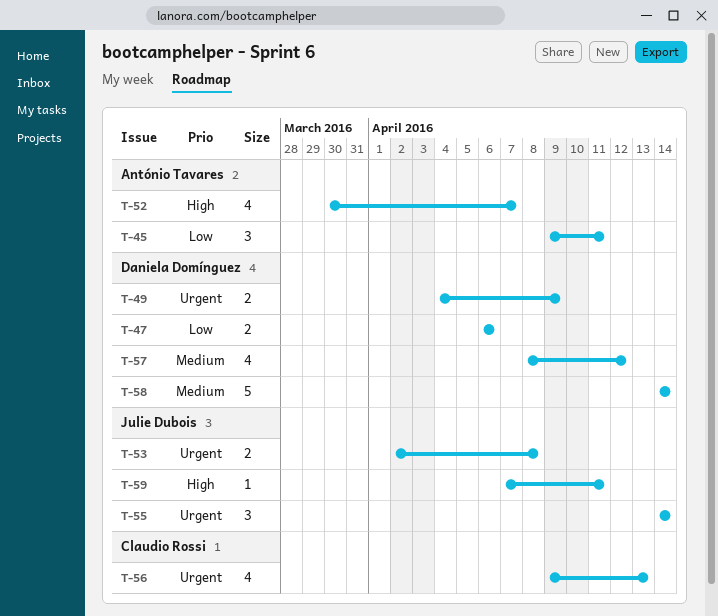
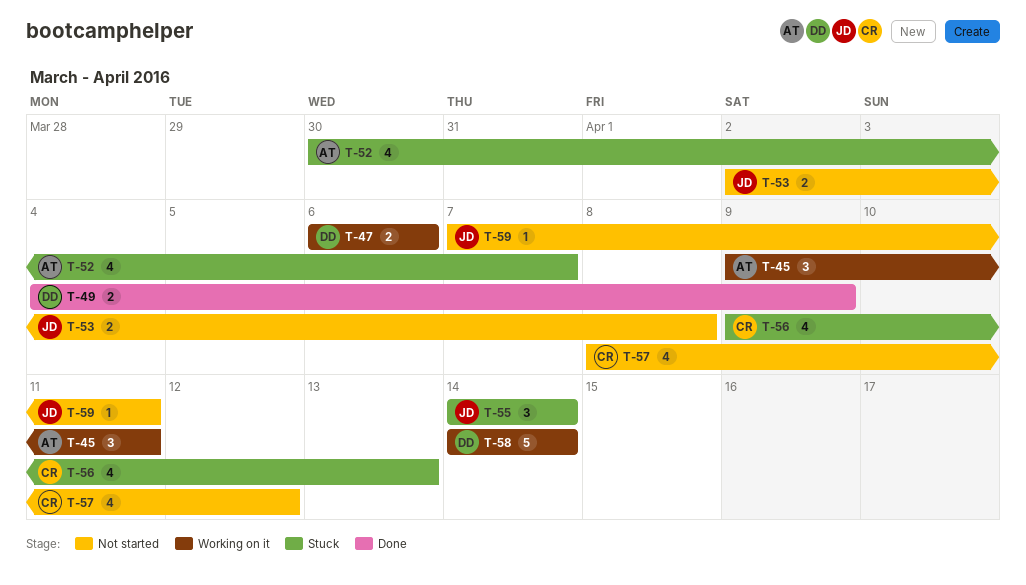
T-57, owner: Daniela Domínguez -> Claudio Rossi

